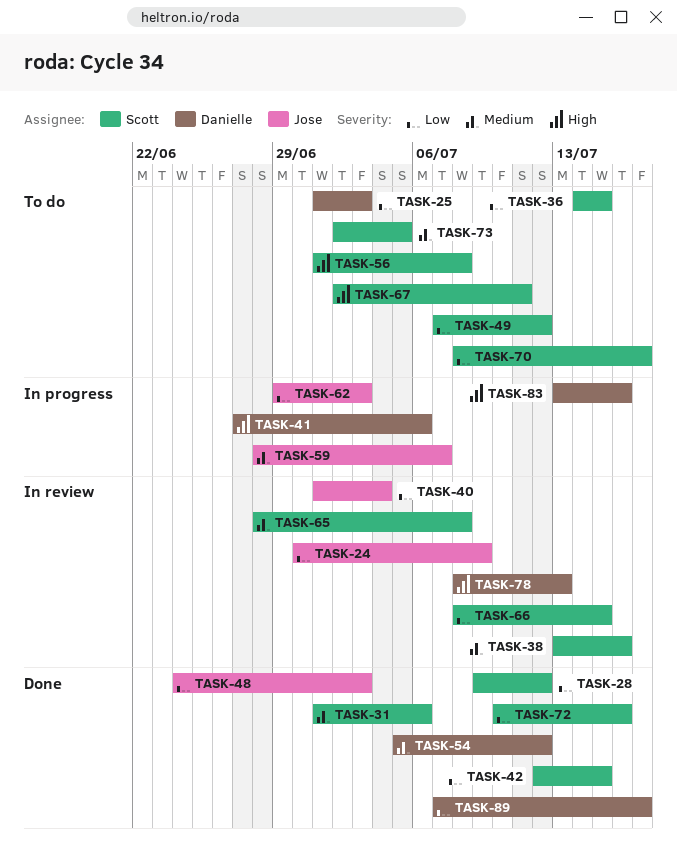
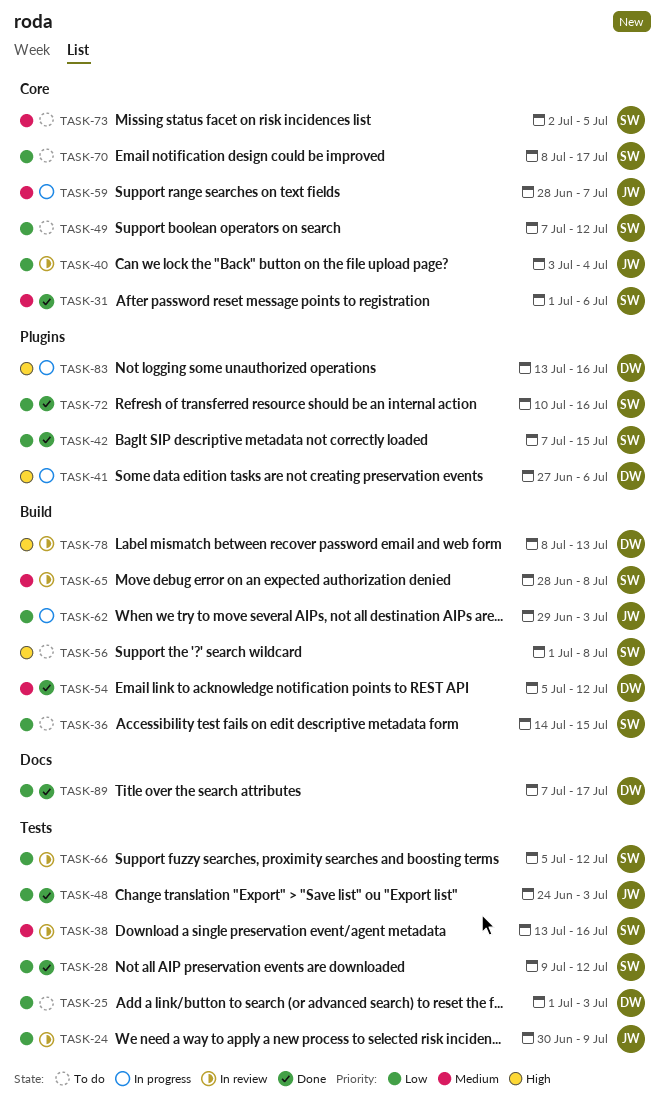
TASK-40, start: Jul 1 -> Jul 3
TASK-42, start: Jul 12 -> Jul 7
TASK-66, start: Jul 8 -> Jul 5
TASK-66, due: Jul 15 -> Jul 12
TASK-67: present -> none

